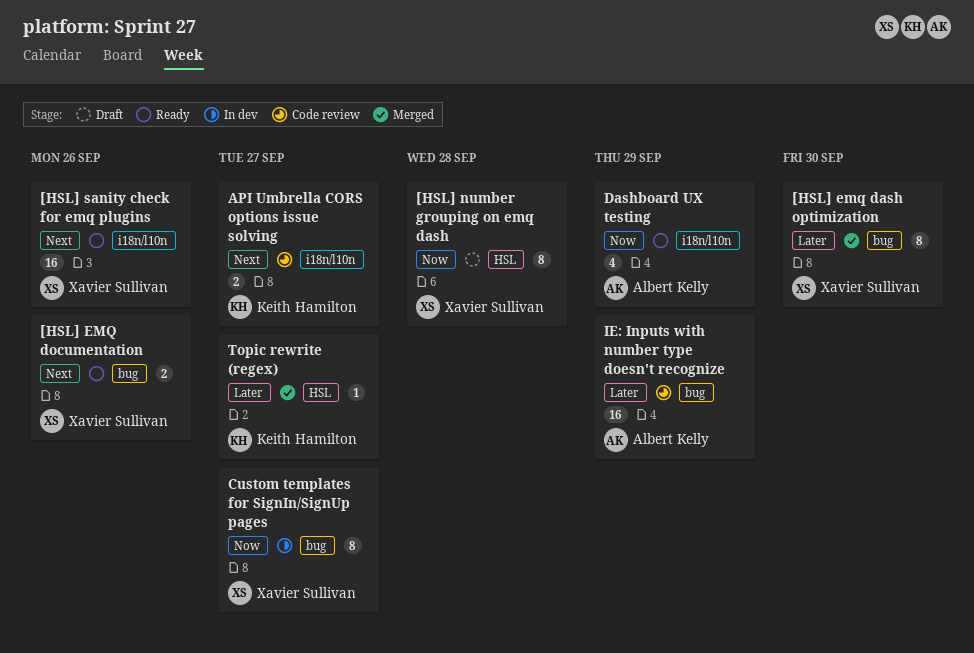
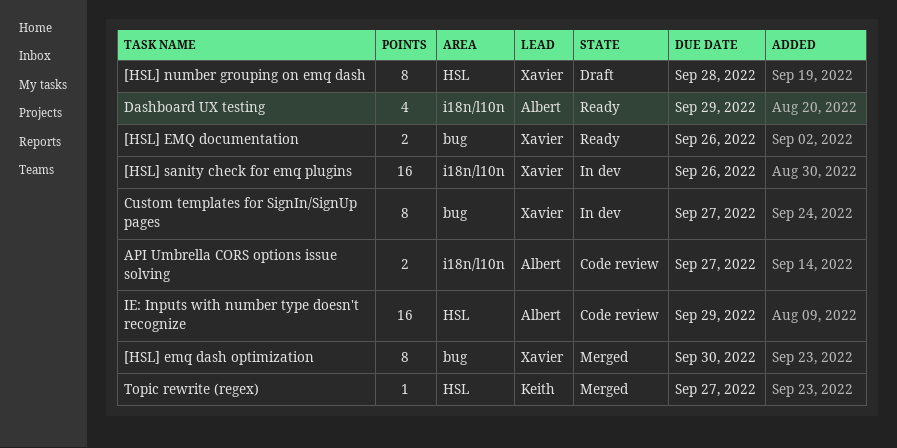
[HSL] sanity check for emq plugins, status: Ready -> In dev
API Umbrella CORS options issue solving, owner: Keith Hamilton -> Albert Kelly
IE: Inputs with number type doesn't recognize, label: bug -> HSL

